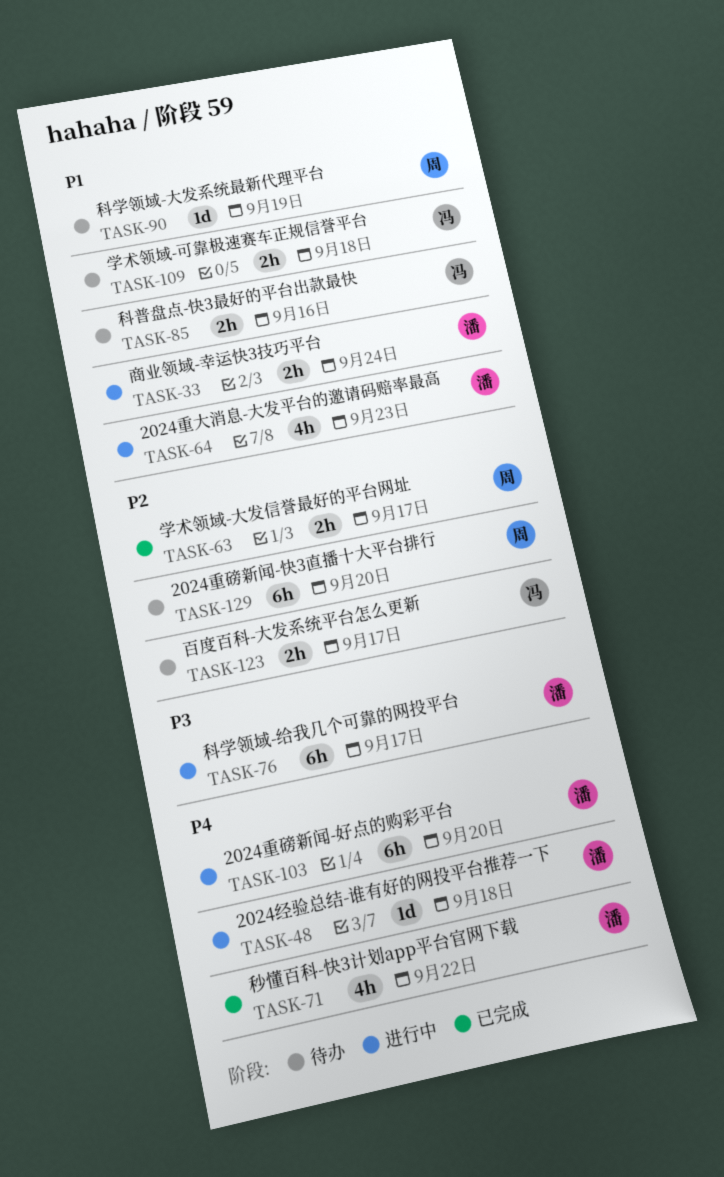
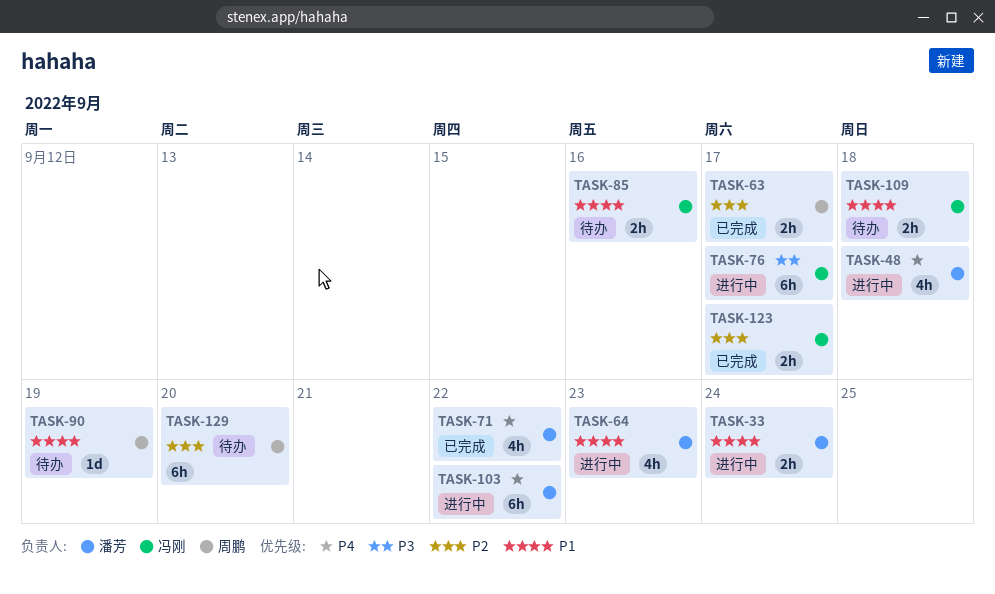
TASK-48, estimate: 1d -> 4h
TASK-76, owner: 潘芳 -> 冯刚
TASK-103, due: Sep 20 -> Sep 22
TASK-123, status: 待办 -> 已完成

